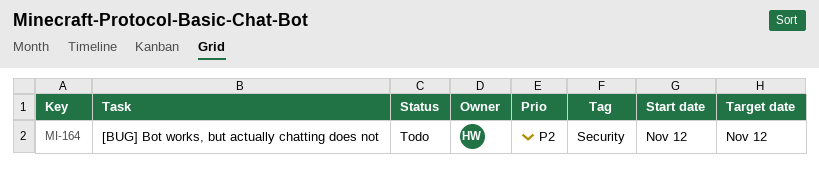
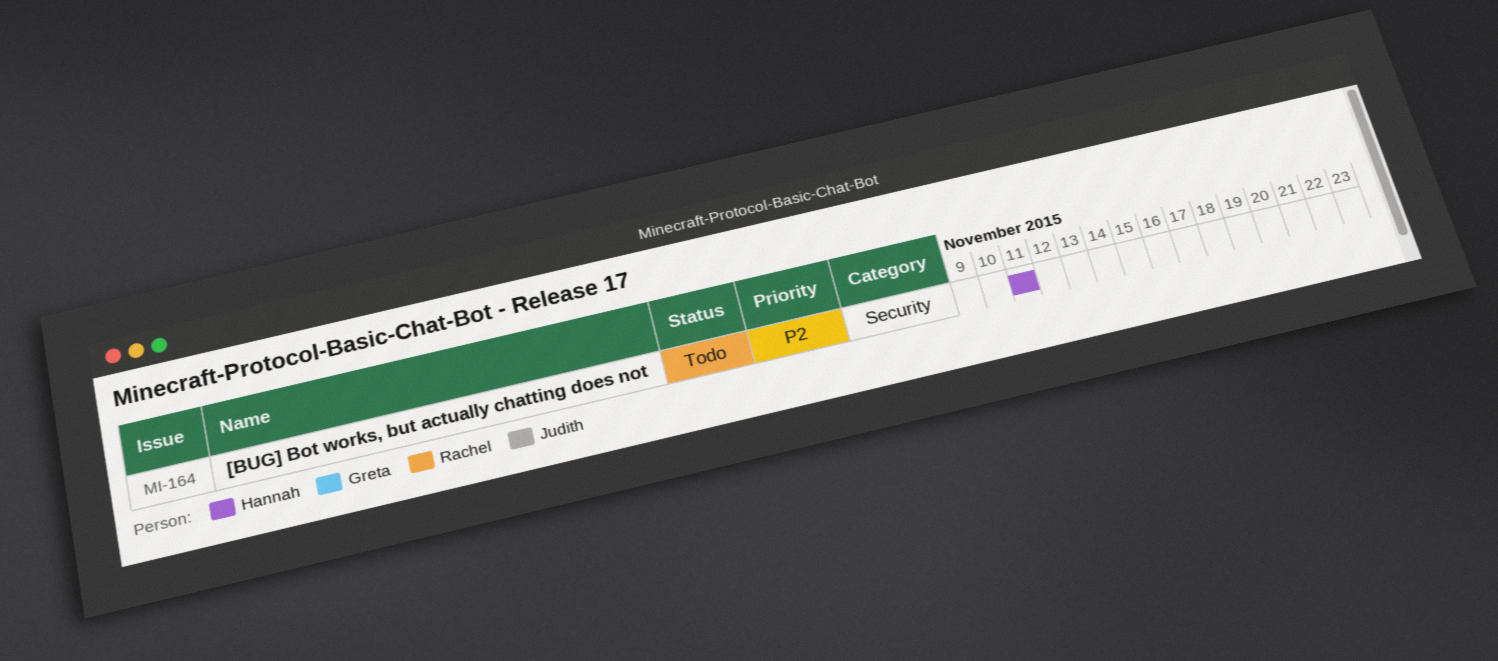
MI-164, start: Nov 12 -> Nov 11
MI-164, due: Nov 12 -> Nov 11

